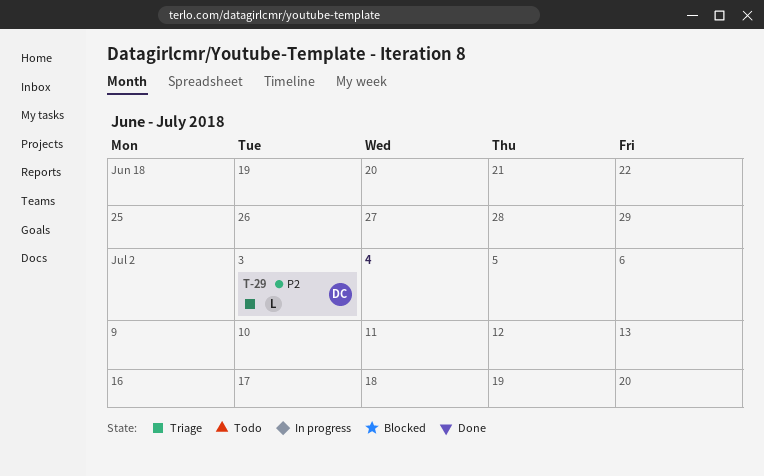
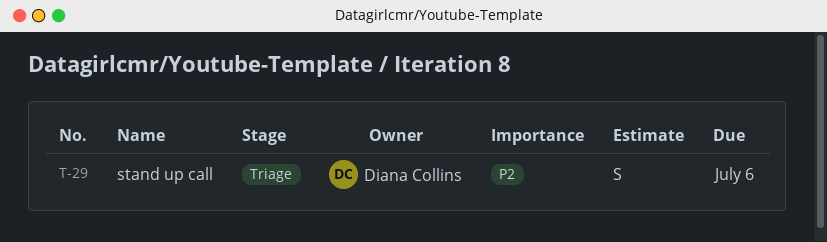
T-29, estimate: L -> S
T-29, due: Jul 3 -> Jul 6

